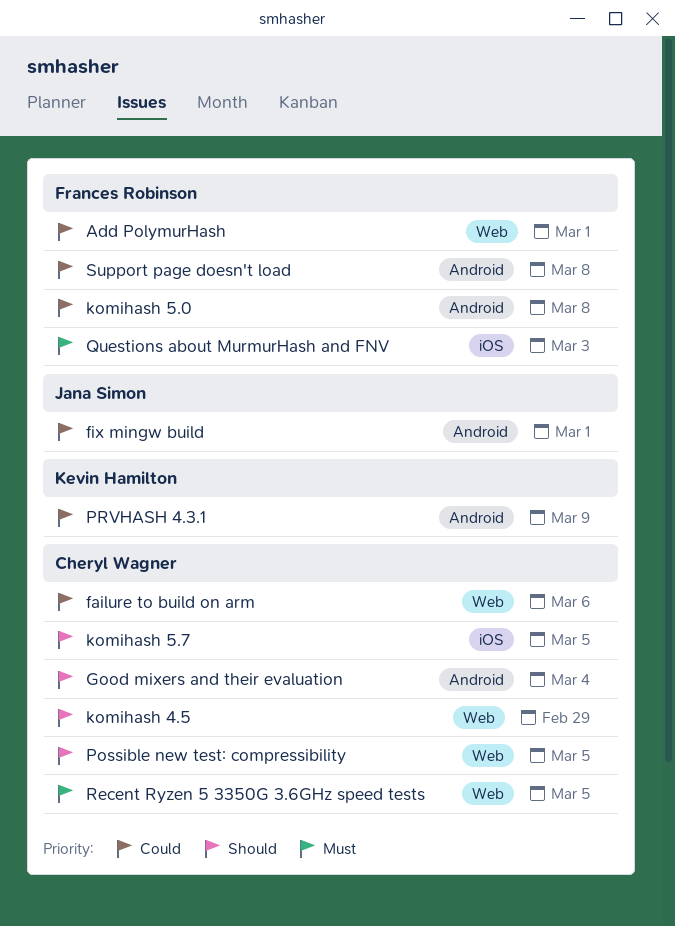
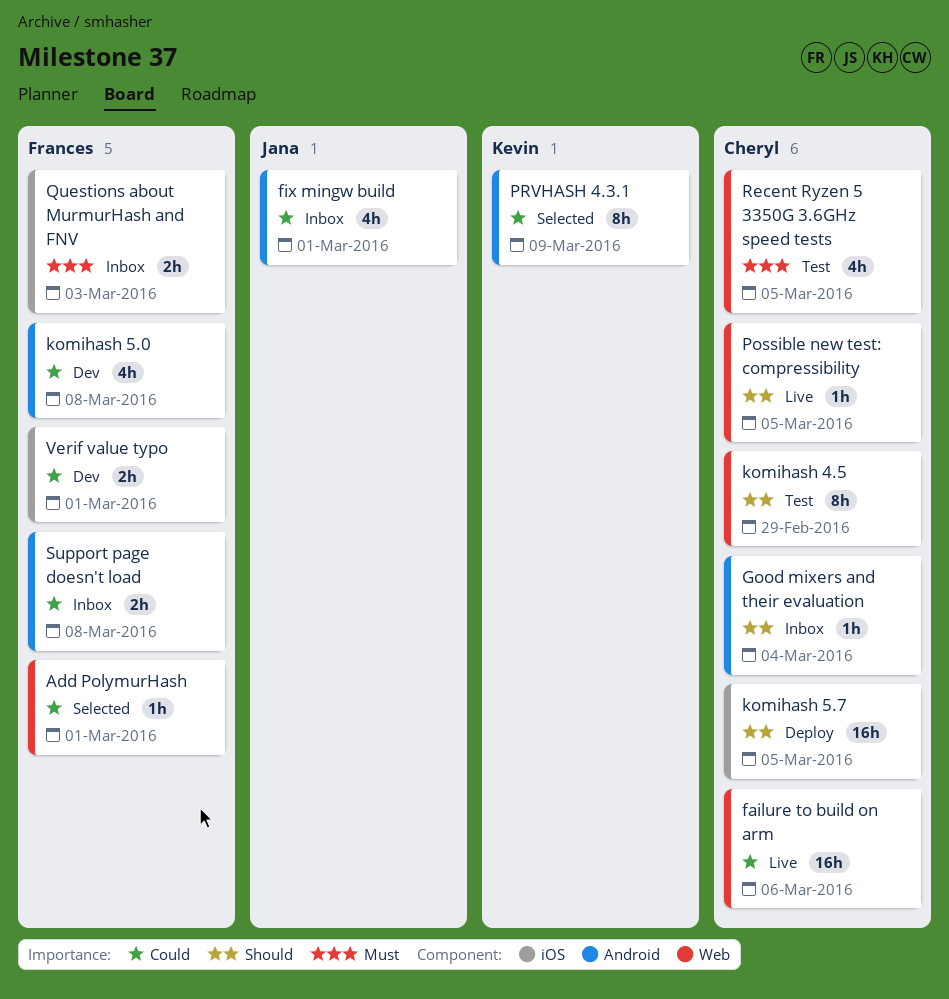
Verif value typo: none -> present

